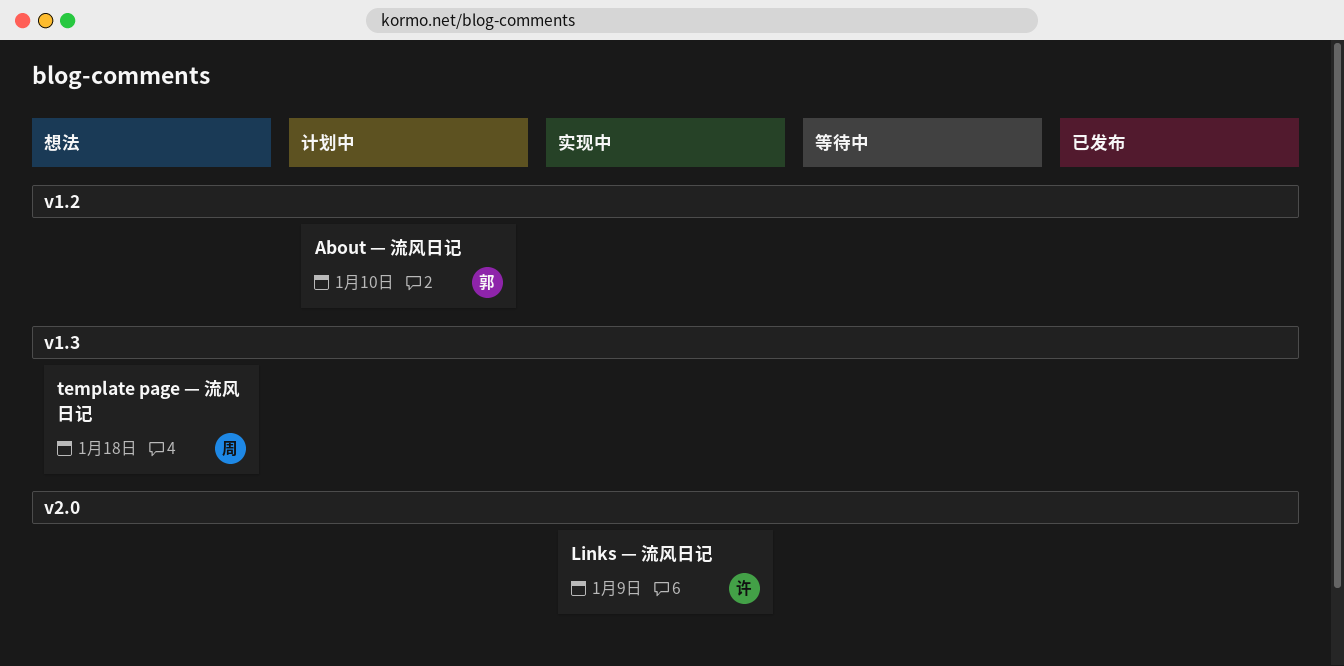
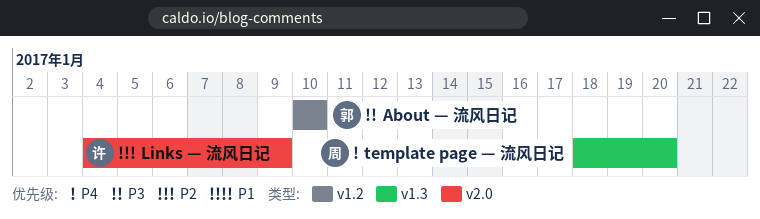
template page — 流风日记, due: Jan 18 -> Jan 20

